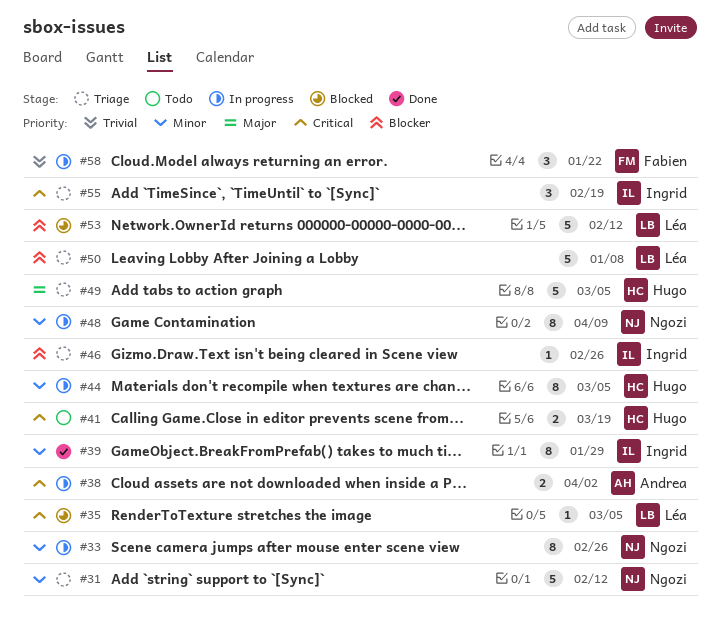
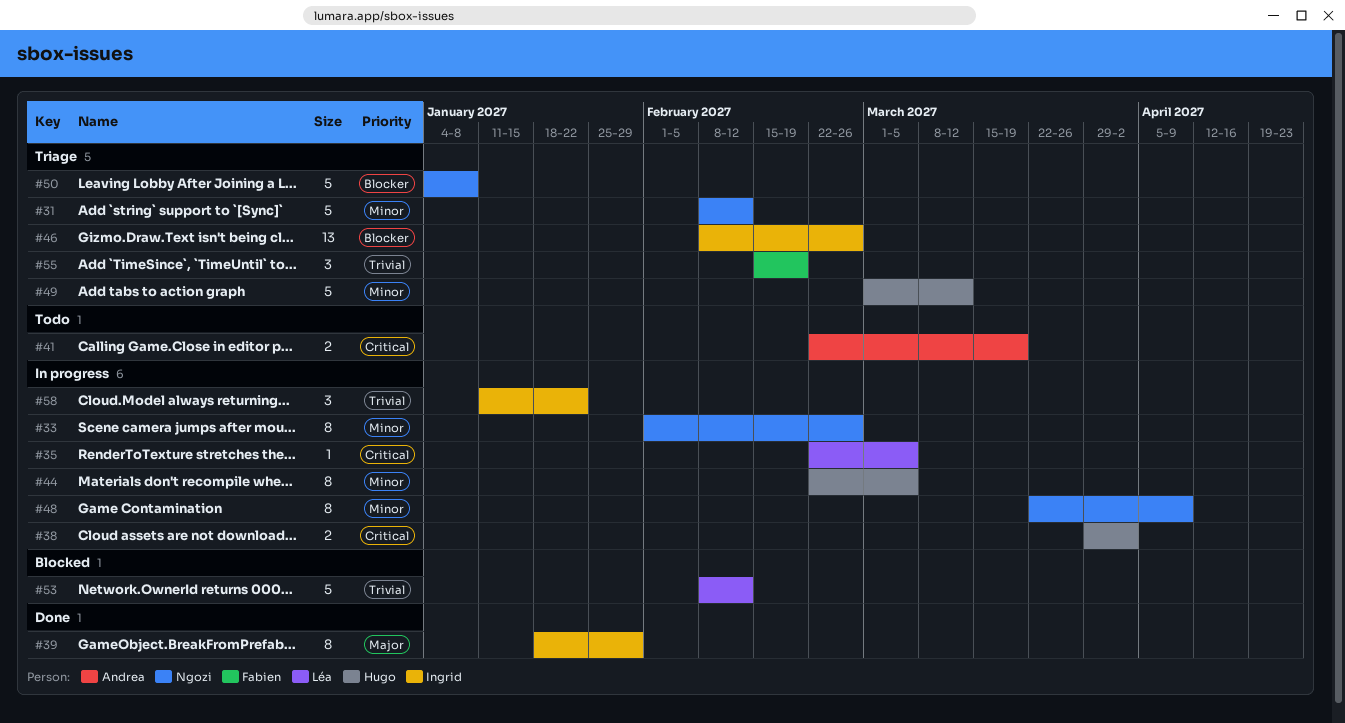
#35, status: Blocked -> In progress
#38, owner: Andrea -> Hugo
#39, priority: Minor -> Major
#41, owner: Hugo -> Andrea
#46, estimate: 1 -> 13
#49, priority: Major -> Minor
#49, due: Mar 5 -> Mar 12
#50, owner: Léa -> Ngozi
#53, priority: Blocker -> Trivial
#55, owner: Ingrid -> Fabien
#55, priority: Critical -> Trivial
#58, owner: Fabien -> Ingrid

